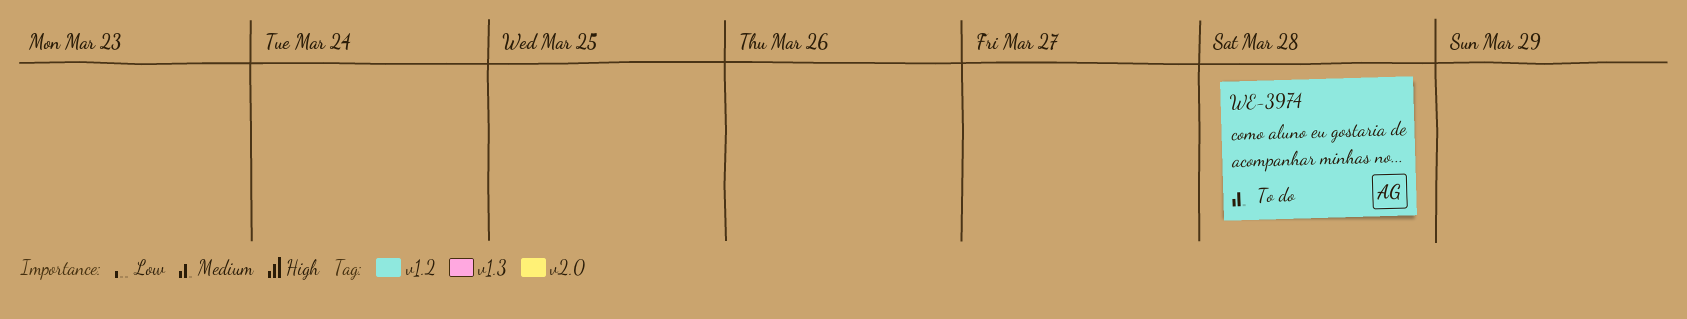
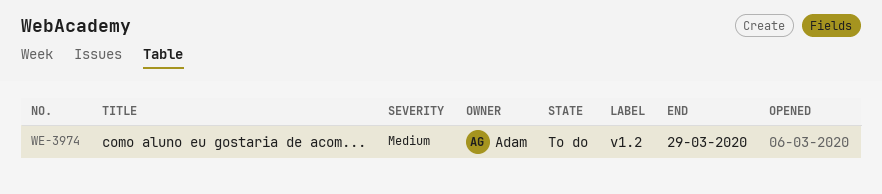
WE-3974, due: Mar 28 -> Mar 29

